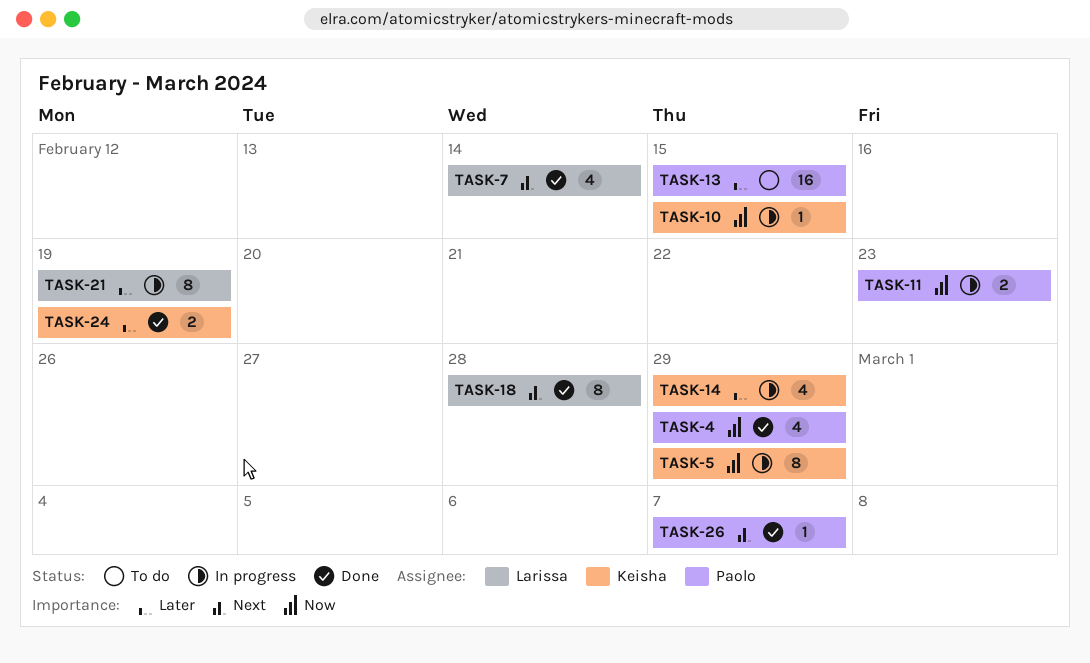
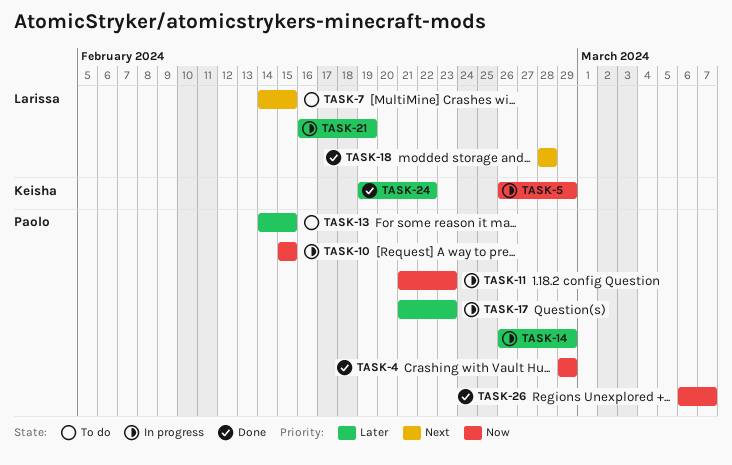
TASK-7, status: Done -> To do
TASK-7, due: Feb 14 -> Feb 15
TASK-10, owner: Keisha -> Paolo
TASK-14, owner: Keisha -> Paolo
TASK-17: none -> present
TASK-24, due: Feb 19 -> Feb 22
TASK-26, priority: Next -> Now

